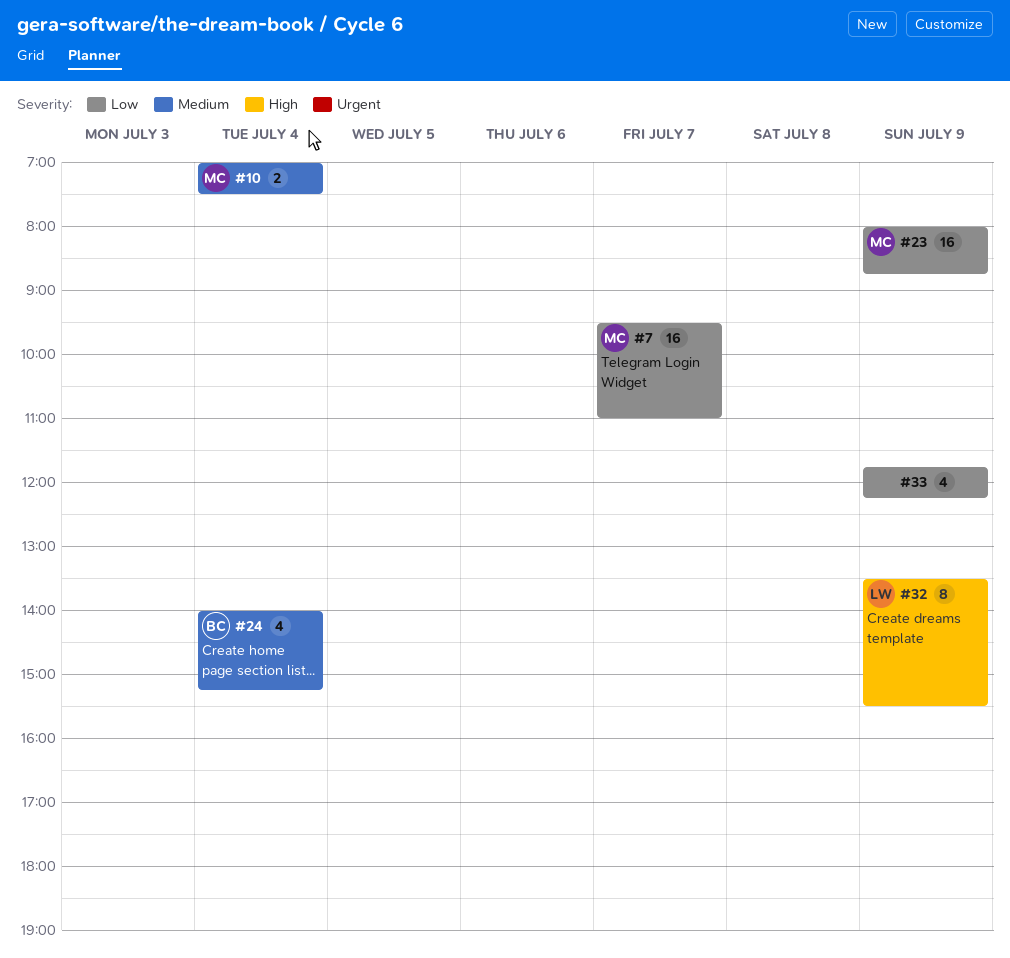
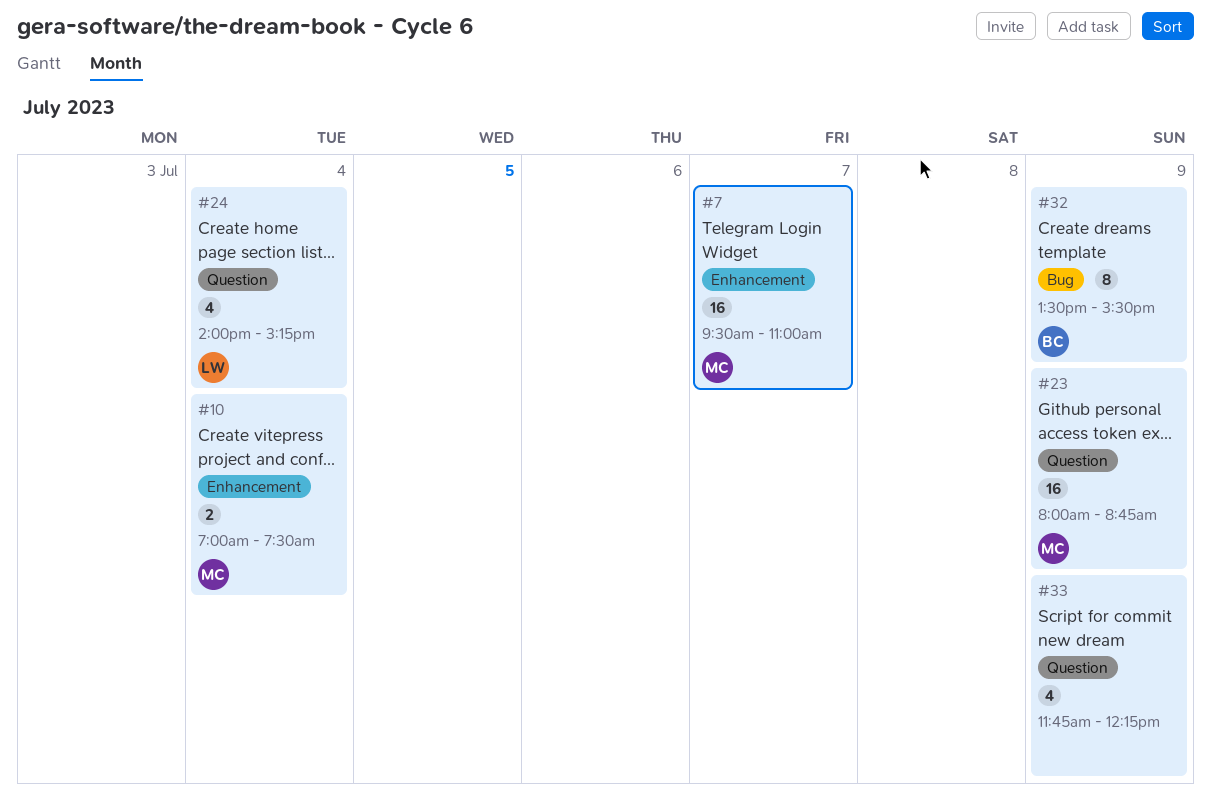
#24, owner: BC -> LW
#32, owner: LW -> BC

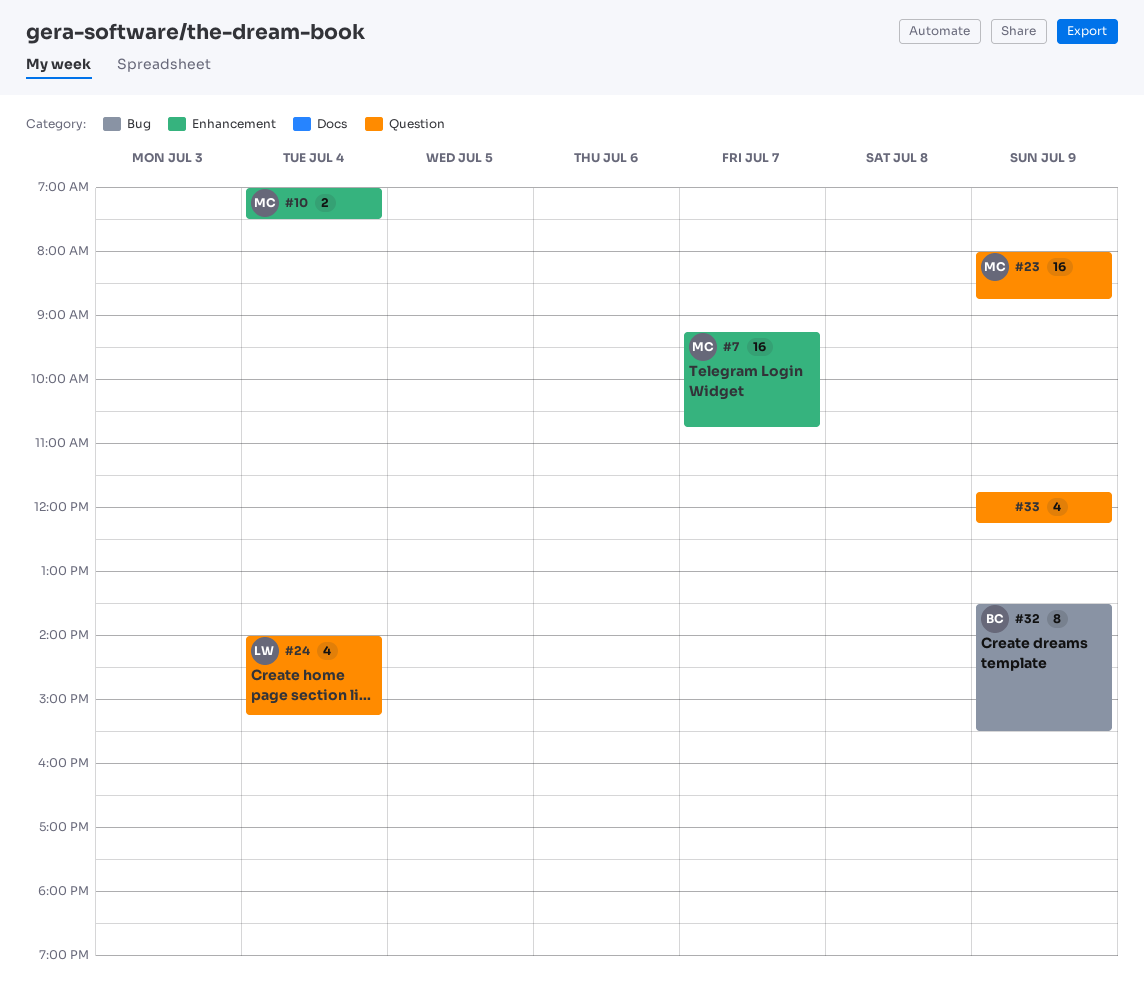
#7, begins: 09:30 -> 09:15
#7, ends: 11:00 -> 10:45

